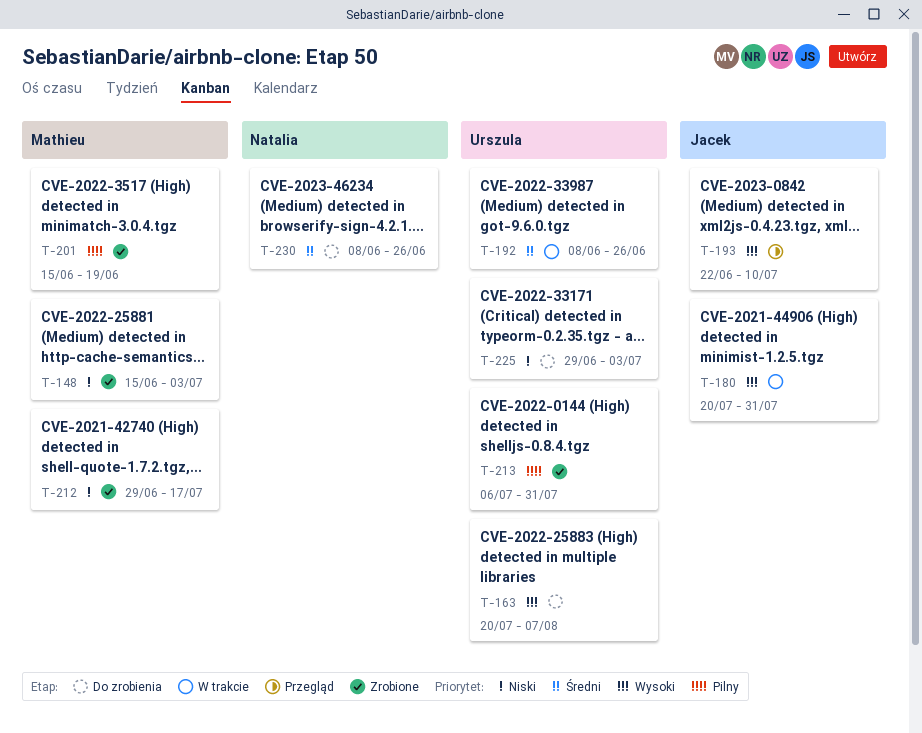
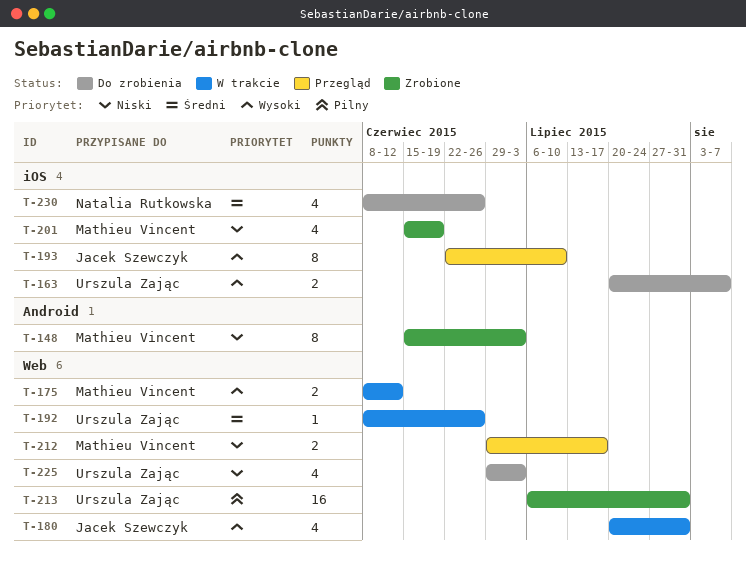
T-175: none -> present
T-201, priority: Pilny -> Niski
T-212, status: Zrobione -> Przegląd

